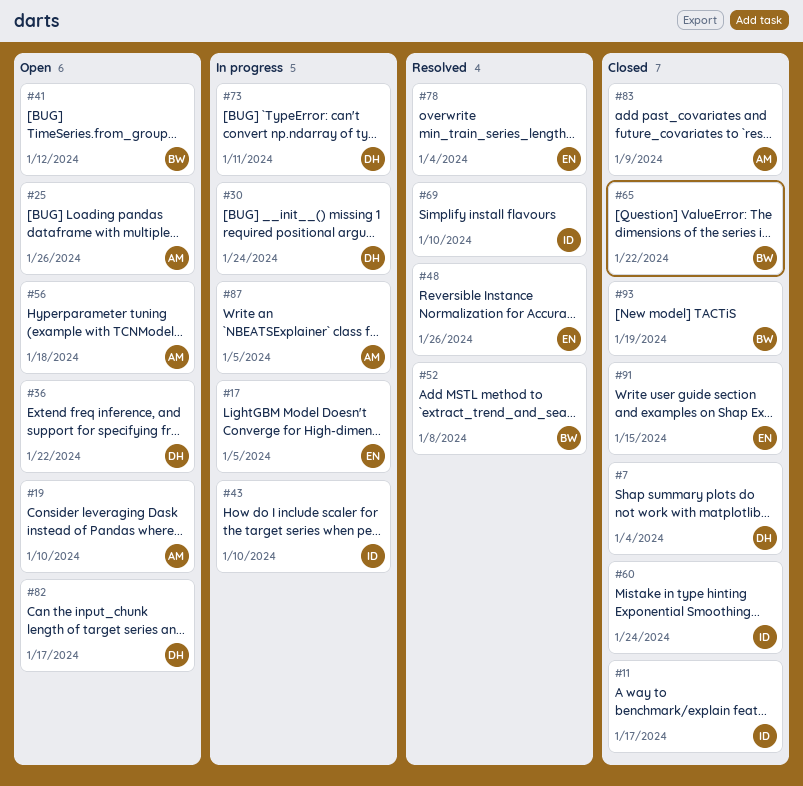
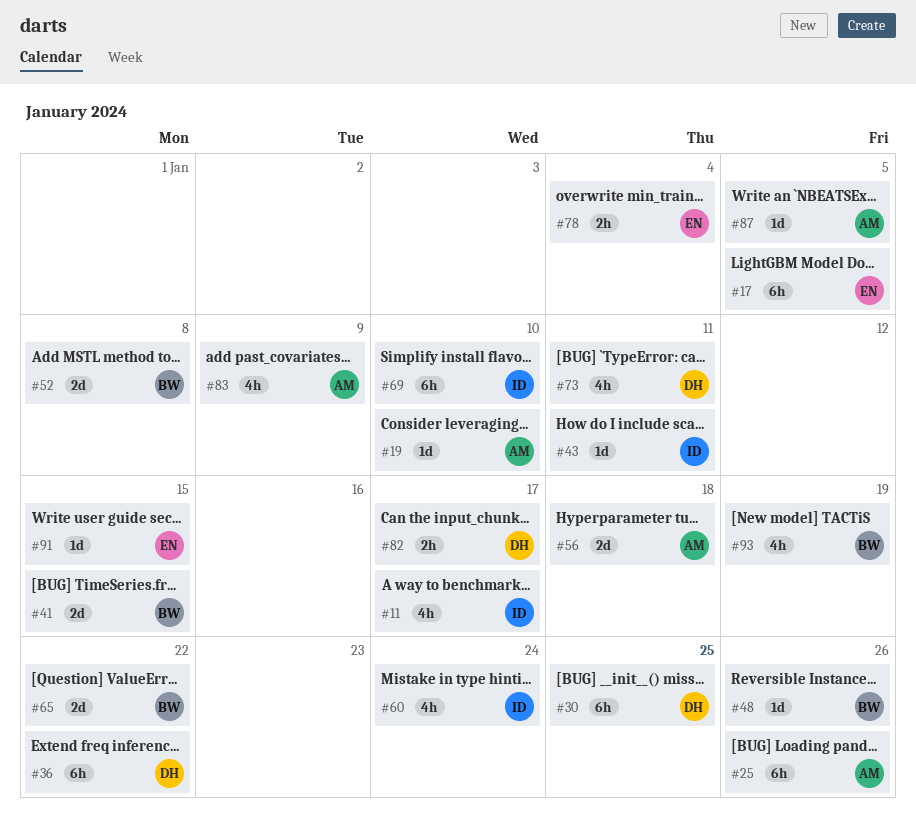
#7: present -> none
#30, due: Jan 24 -> Jan 25
#41, due: Jan 12 -> Jan 15
#43, due: Jan 10 -> Jan 11
#48, owner: EN -> BW

